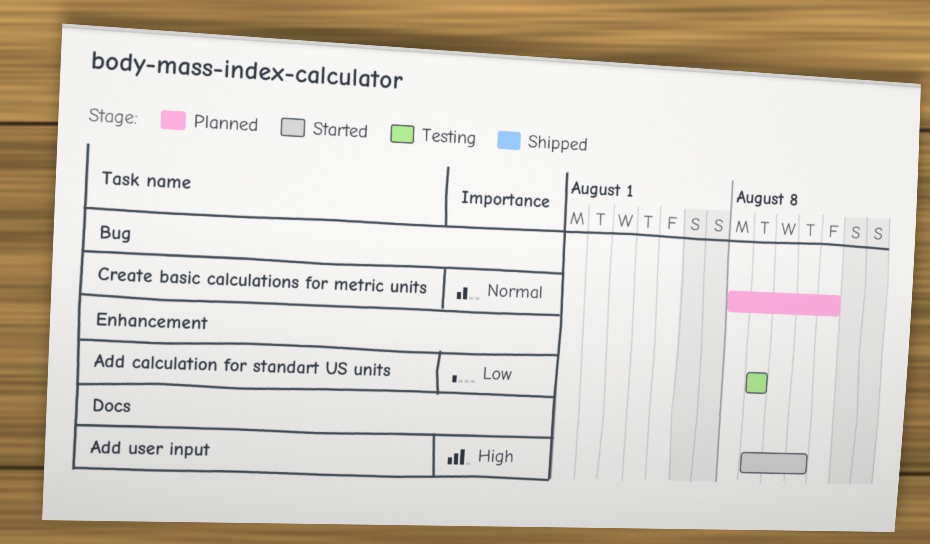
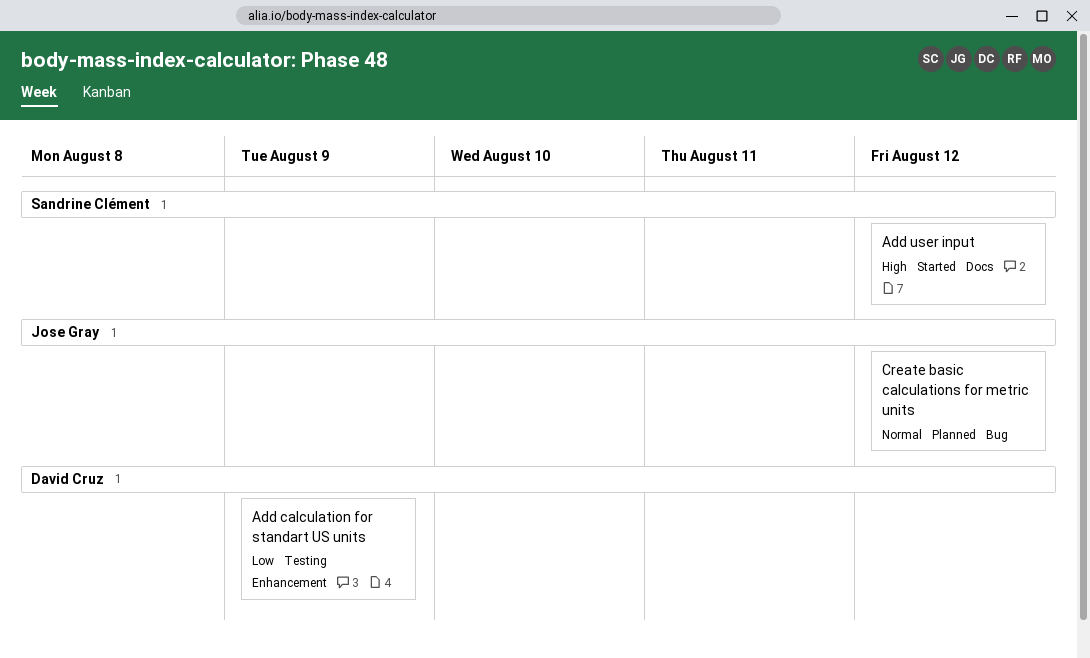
Add user input, due: Aug 11 -> Aug 12

